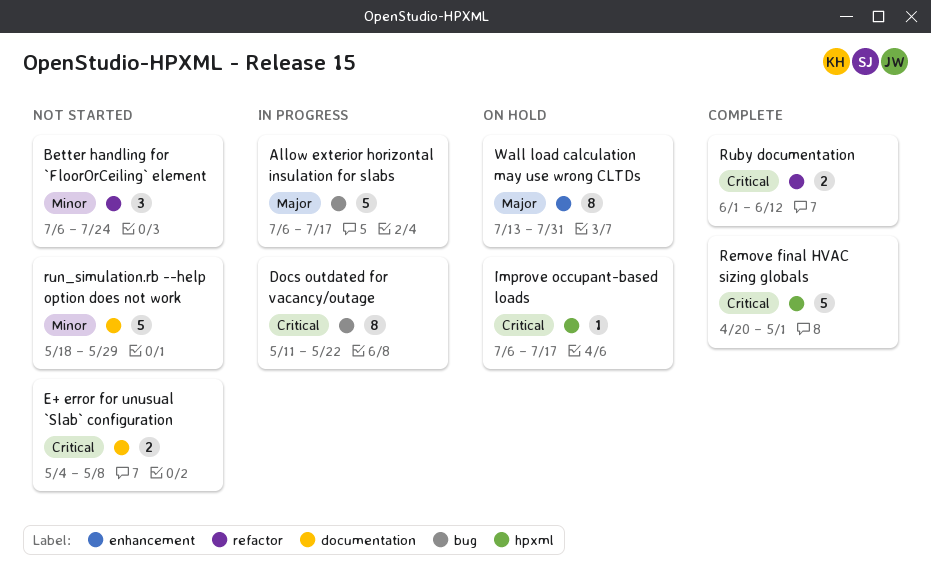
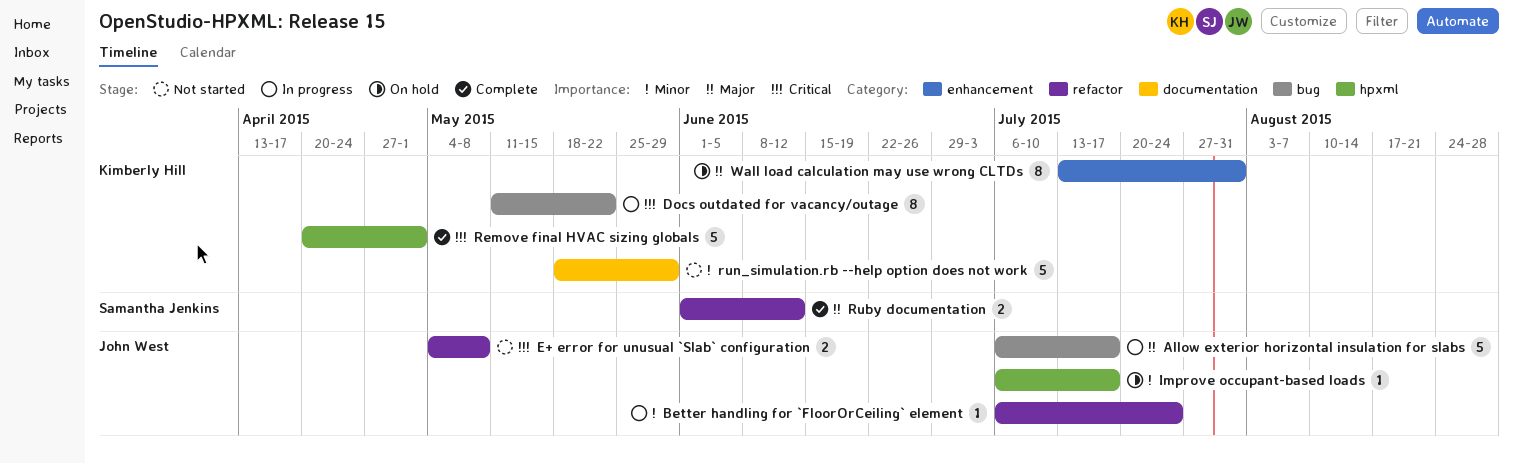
Better handling for `FloorOrCeiling` element, status: Not started -> In progress
Better handling for `FloorOrCeiling` element, estimate: 3 -> 1
E+ error for unusual `Slab` configuration, label: documentation -> refactor
Improve occupant-based loads, priority: Critical -> Minor
Ruby documentation, priority: Critical -> Major

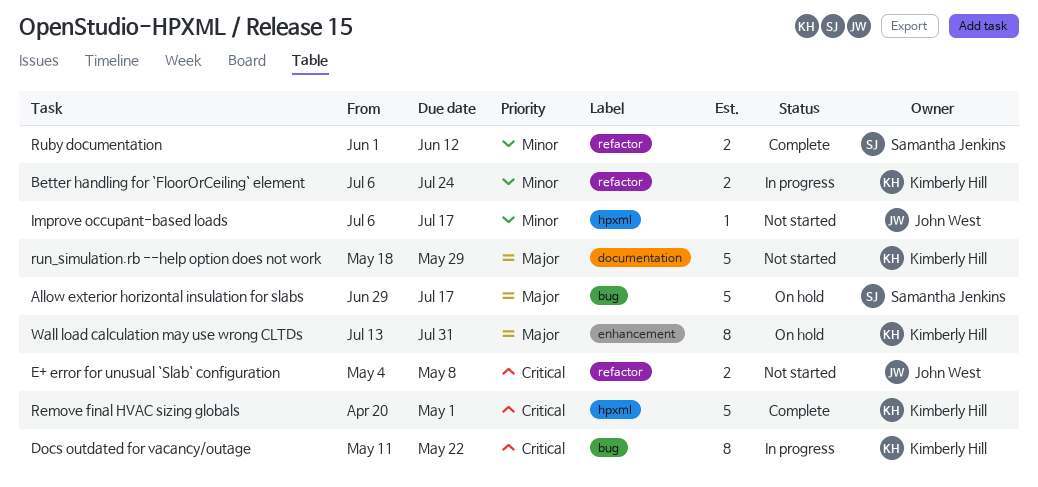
Allow exterior horizontal insulation for slabs, status: In progress -> On hold
Allow exterior horizontal insulation for slabs, owner: John West -> Samantha Jenkins
Allow exterior horizontal insulation for slabs, start: Jul 6 -> Jun 29
Better handling for `FloorOrCeiling` element, owner: John West -> Kimberly Hill
Better handling for `FloorOrCeiling` element, estimate: 1 -> 2
Improve occupant-based loads, status: On hold -> Not started
Ruby documentation, priority: Major -> Minor
run_simulation.rb --help option does not work, priority: Minor -> Major

